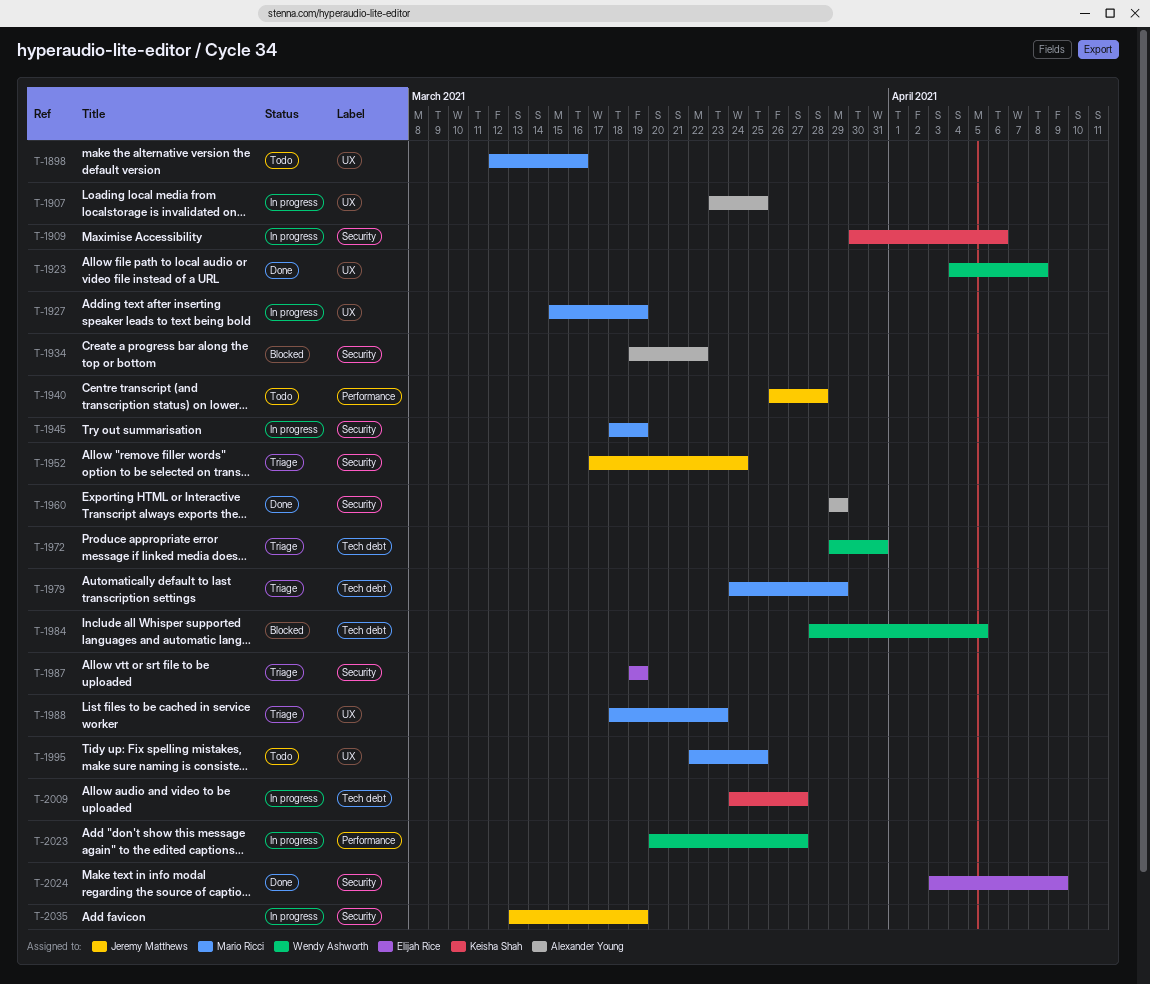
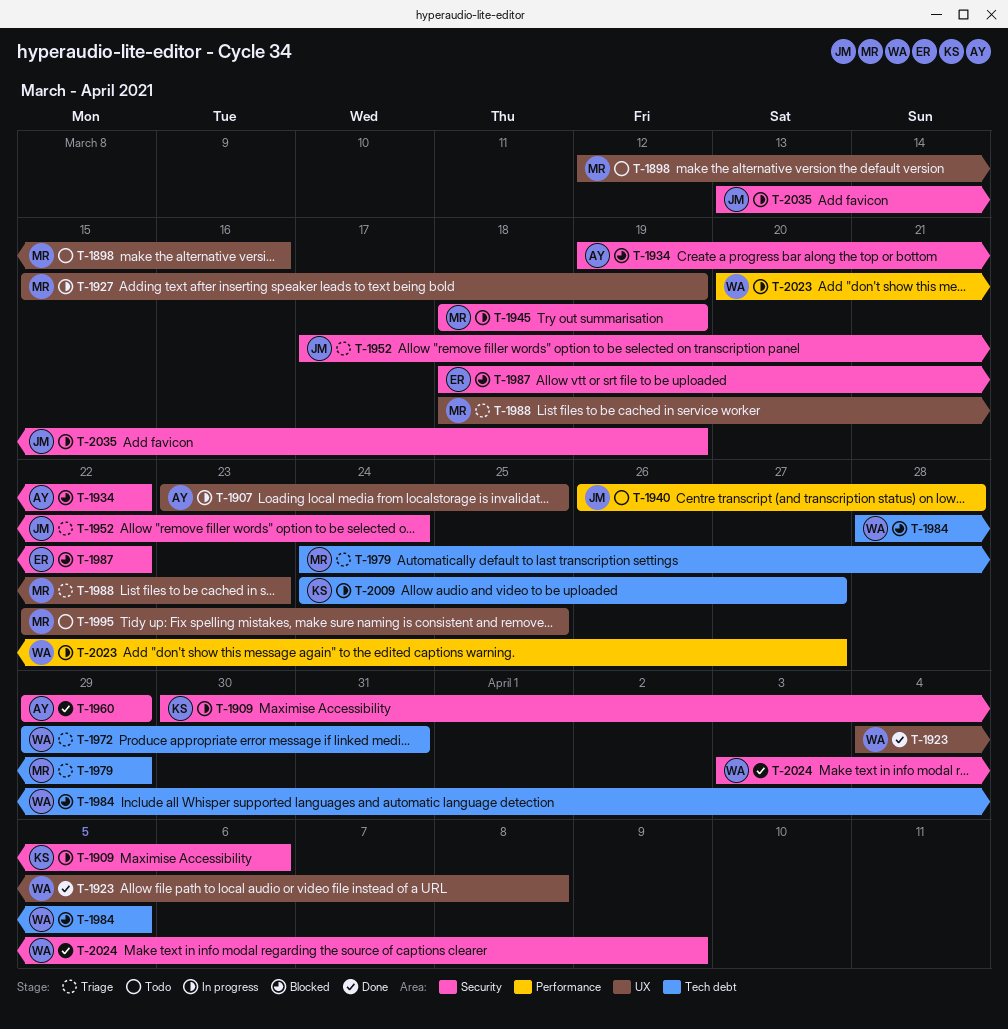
T-1987, status: Triage -> Blocked
T-1987, start: Mar 19 -> Mar 18
T-1987, due: Mar 19 -> Mar 22
T-2024, owner: Elijah Rice -> Wendy Ashworth

